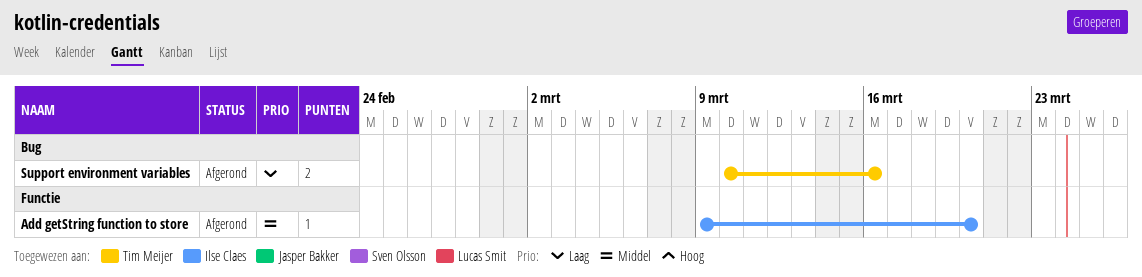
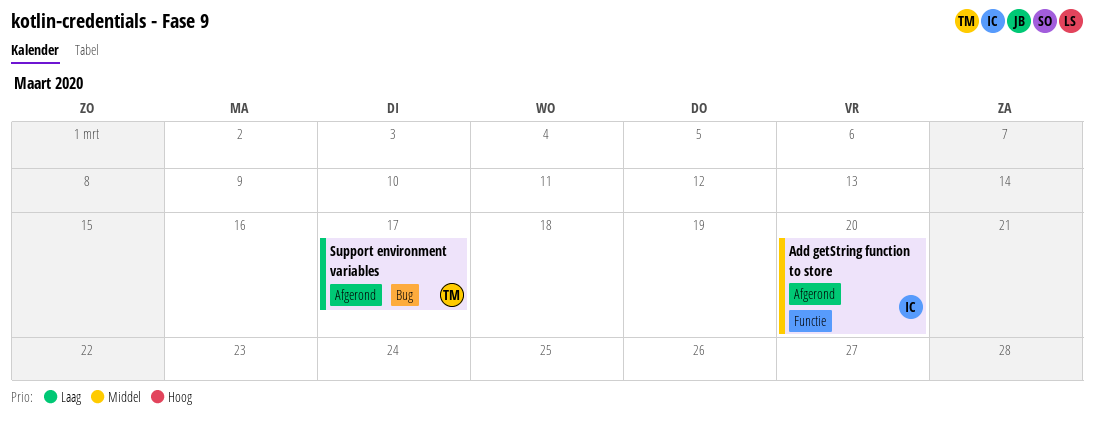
Support environment variables, due: Mar 16 -> Mar 17

